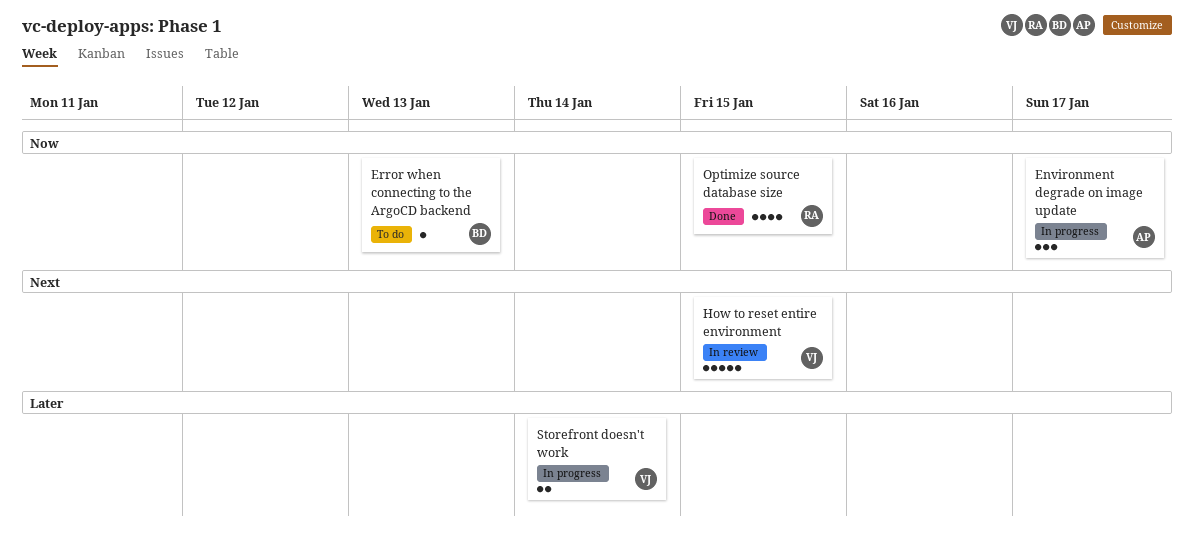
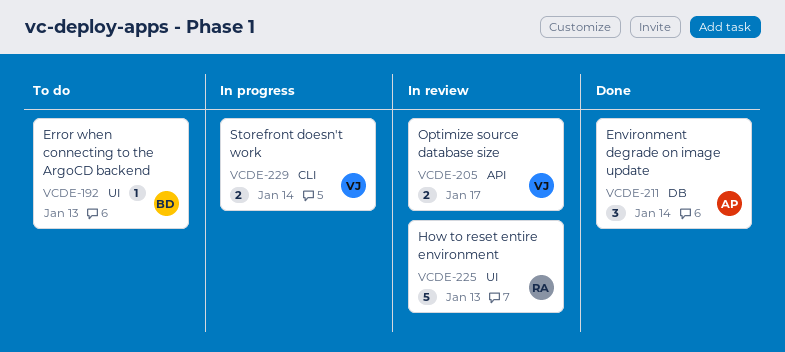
Environment degrade on image update, status: In progress -> Done
Environment degrade on image update, due: Jan 17 -> Jan 14
How to reset entire environment, owner: VJ -> RA
How to reset entire environment, due: Jan 15 -> Jan 13
Optimize source database size, status: Done -> In review
Optimize source database size, owner: RA -> VJ
Optimize source database size, estimate: 4 -> 2
Optimize source database size, due: Jan 15 -> Jan 17

